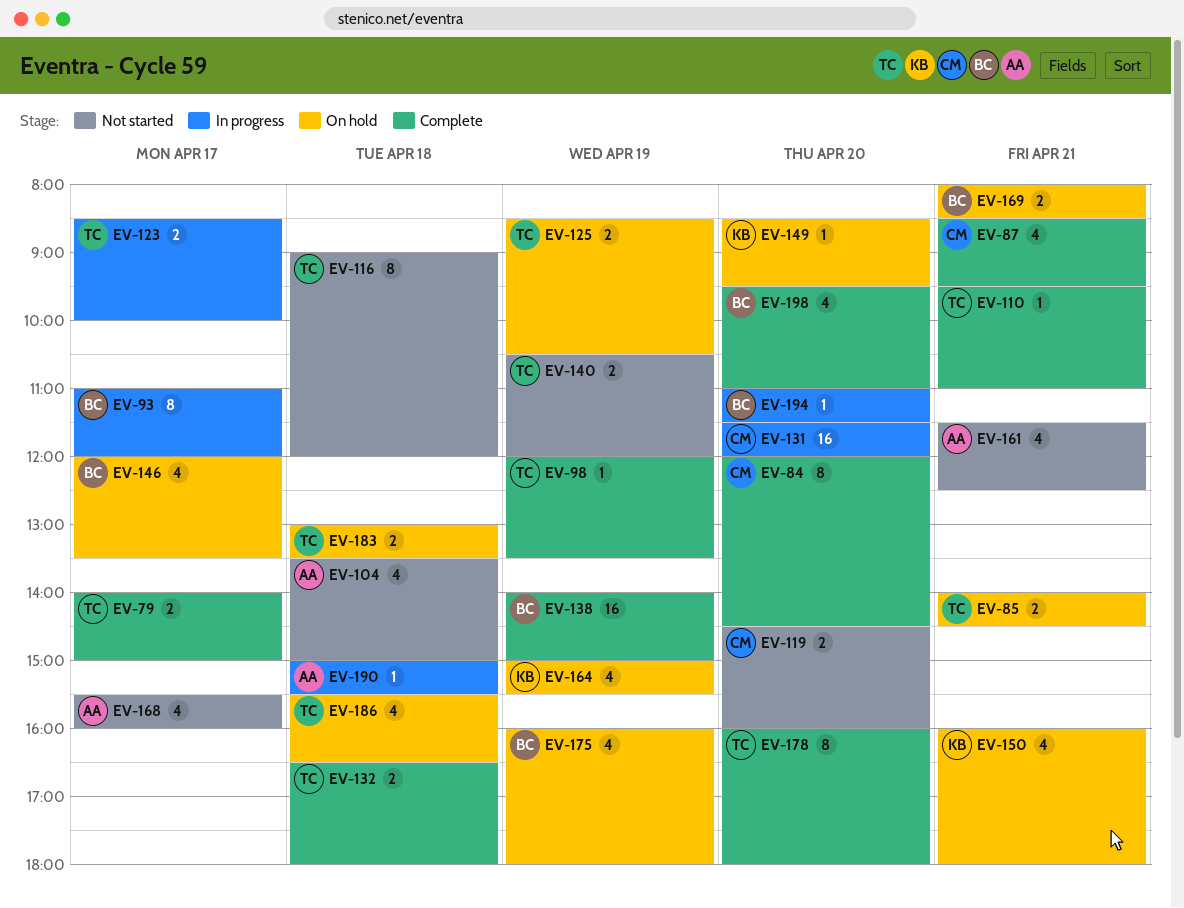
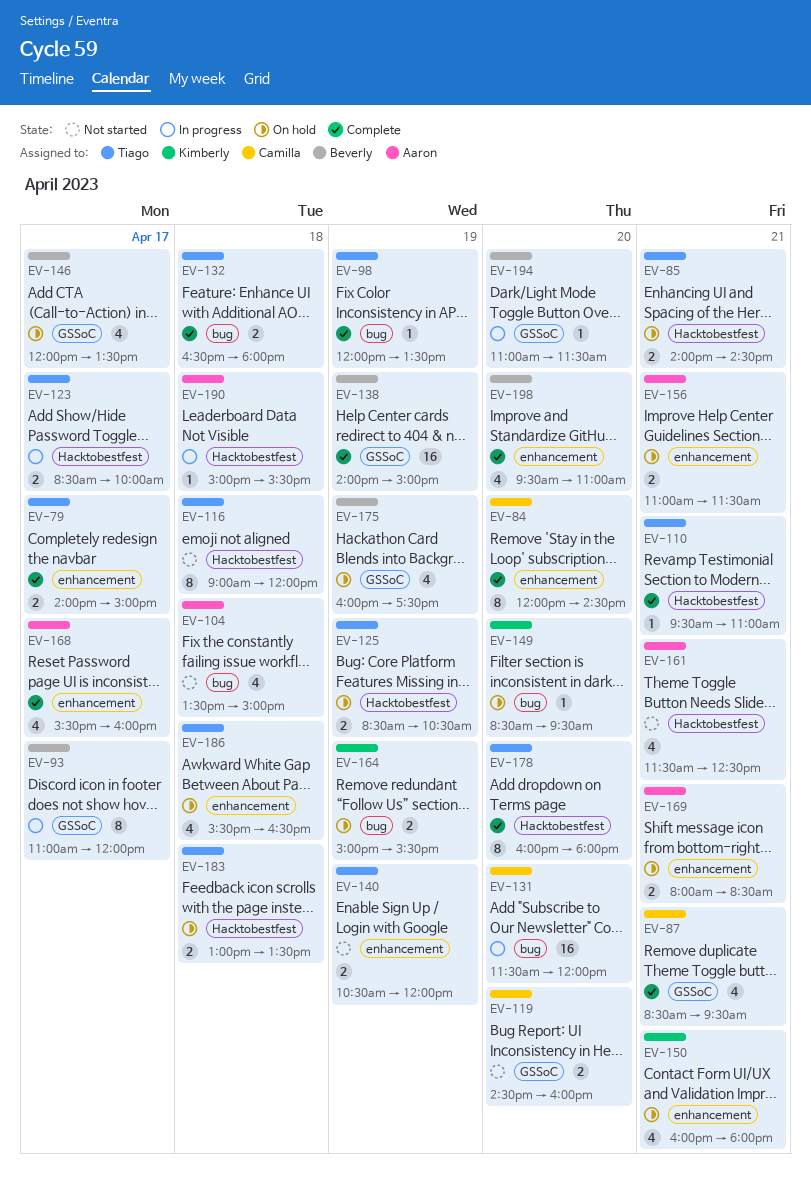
EV-156: none -> present
EV-164, estimate: 4 -> 2
EV-168, status: Not started -> Complete
EV-169, owner: Beverly -> Aaron
EV-175, ends: 18:00 -> 17:30

